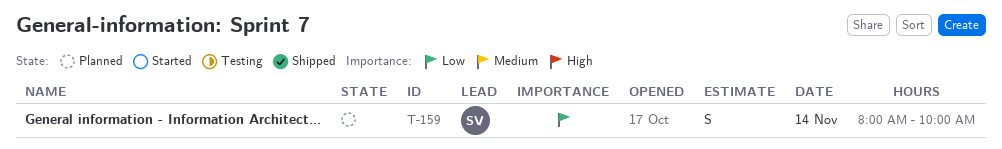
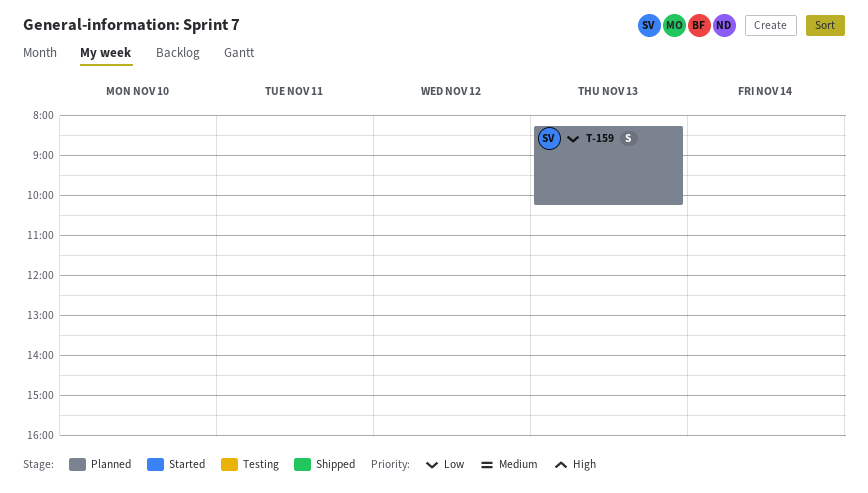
T-159, day: Nov 14 -> Nov 13
T-159, begins: 08:00 -> 08:15
T-159, ends: 10:00 -> 10:15

